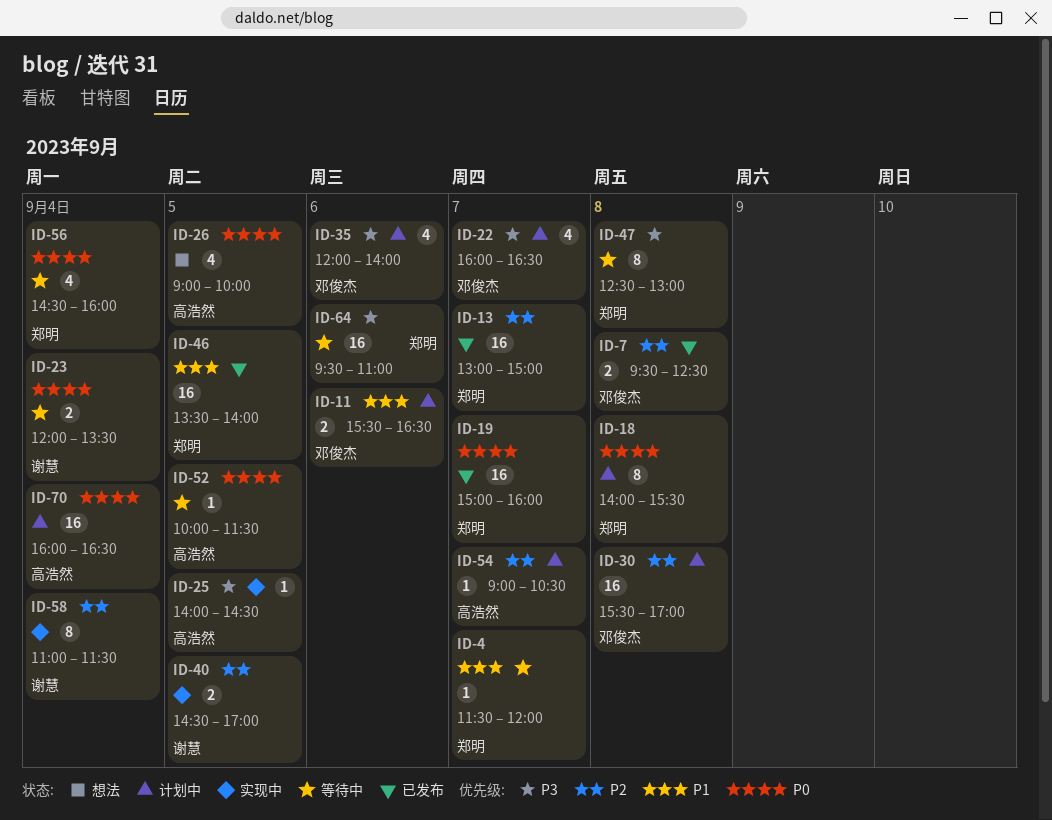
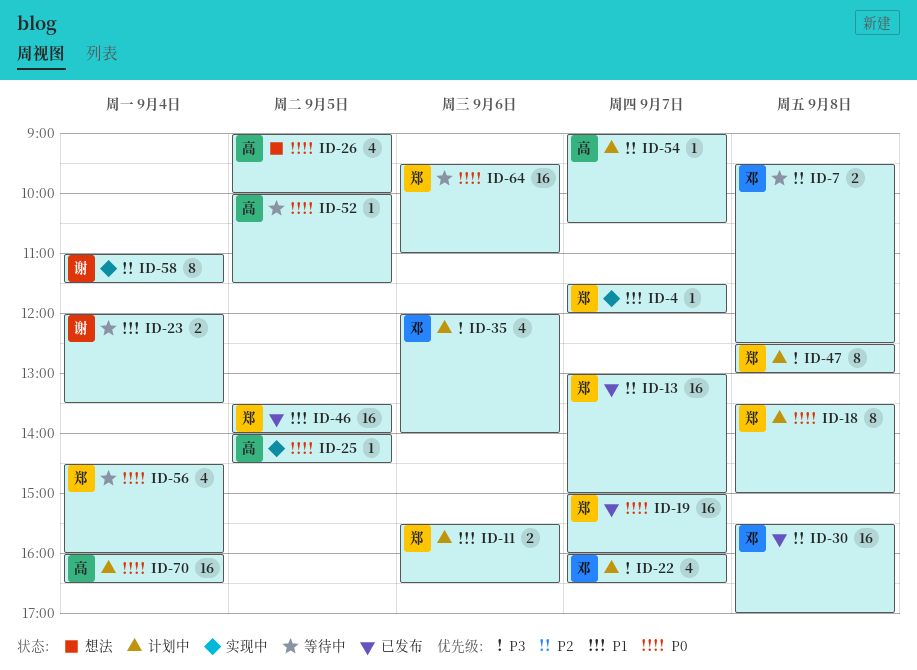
ID-4, status: 等待中 -> 实现中
ID-7, status: 已发布 -> 等待中
ID-11, owner: 邓俊杰 -> 郑明
ID-18, begins: 14:00 -> 13:30
ID-18, ends: 15:30 -> 15:00
ID-23, priority: P0 -> P1
ID-25, priority: P3 -> P0
ID-30, status: 计划中 -> 已发布
ID-40: present -> none
ID-47, status: 等待中 -> 计划中
ID-64, priority: P3 -> P0

